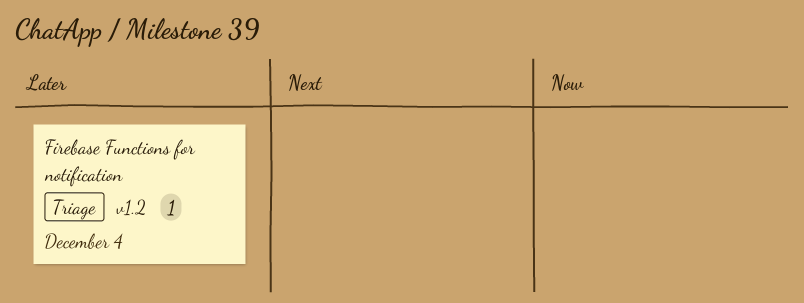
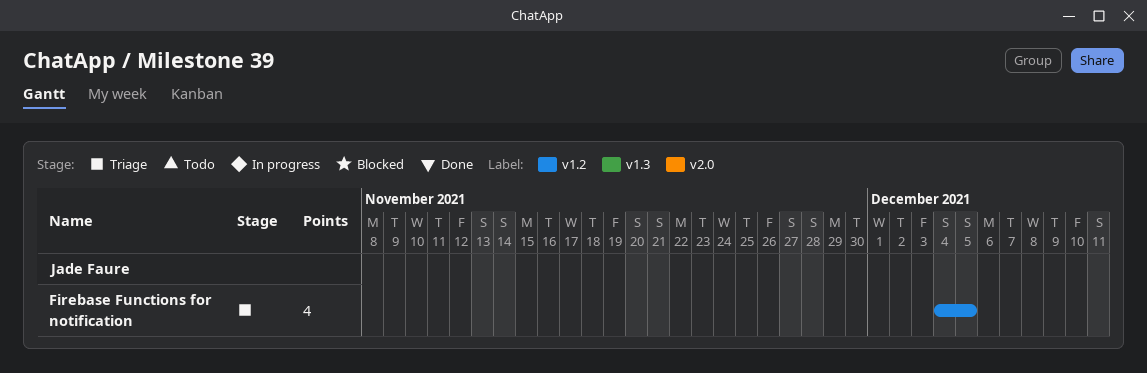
Firebase Functions for notification, estimate: 1 -> 4
Firebase Functions for notification, due: Dec 4 -> Dec 5

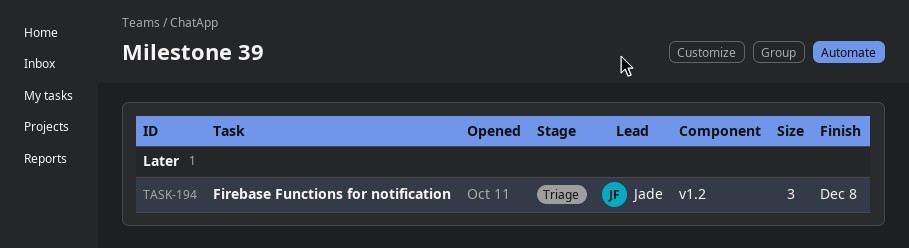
Firebase Functions for notification, estimate: 4 -> 3
Firebase Functions for notification, due: Dec 5 -> Dec 8

